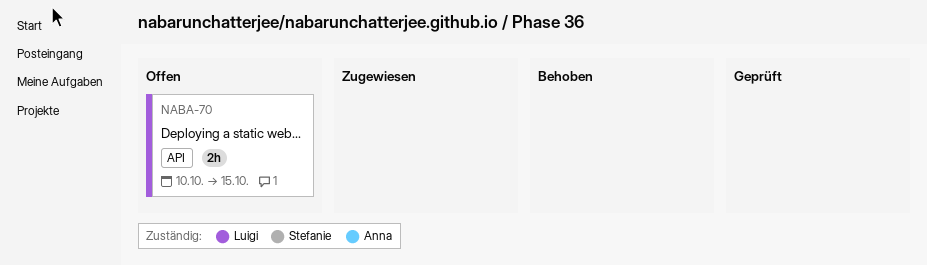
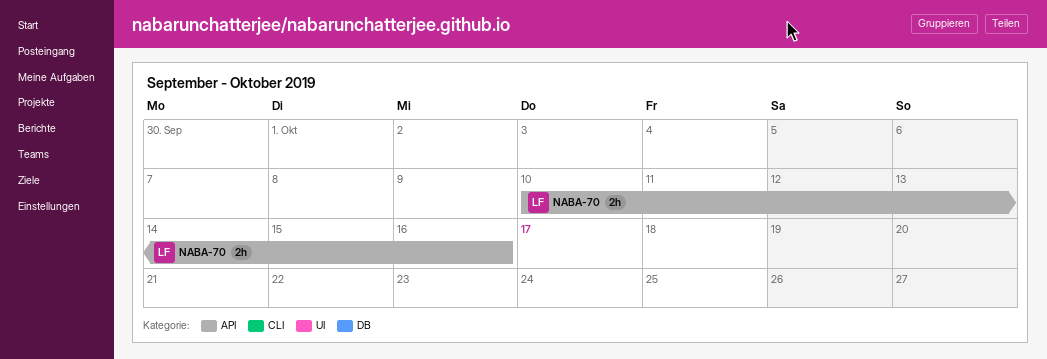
NABA-70, due: Oct 15 -> Oct 16

